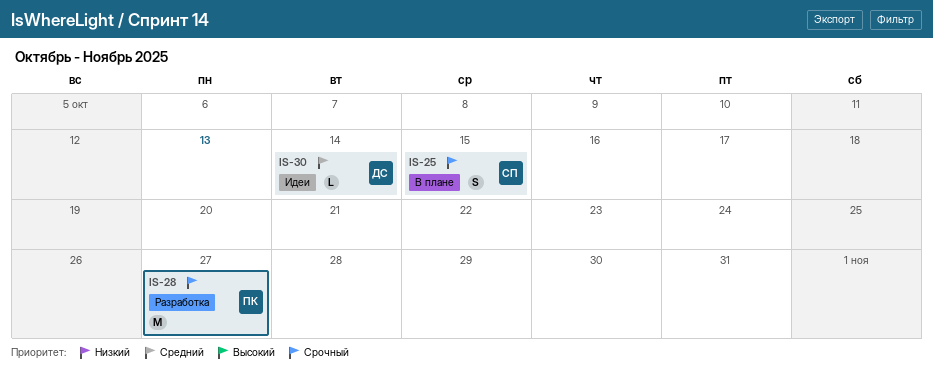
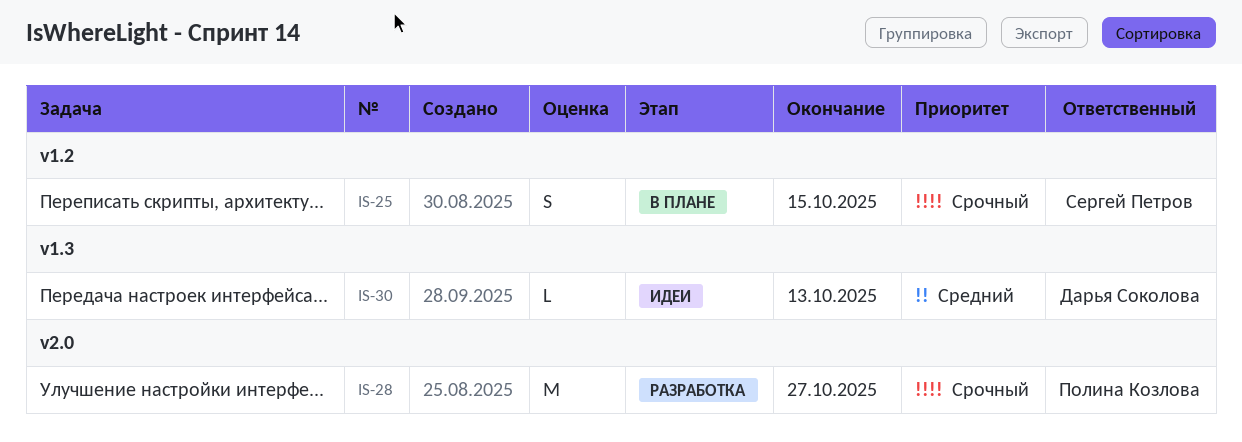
IS-30, due: Oct 14 -> Oct 13

